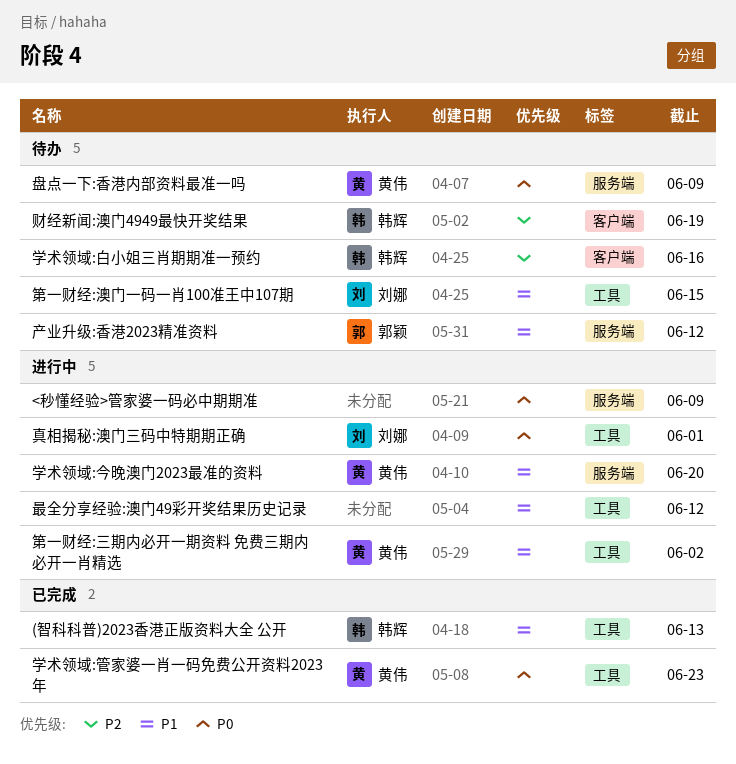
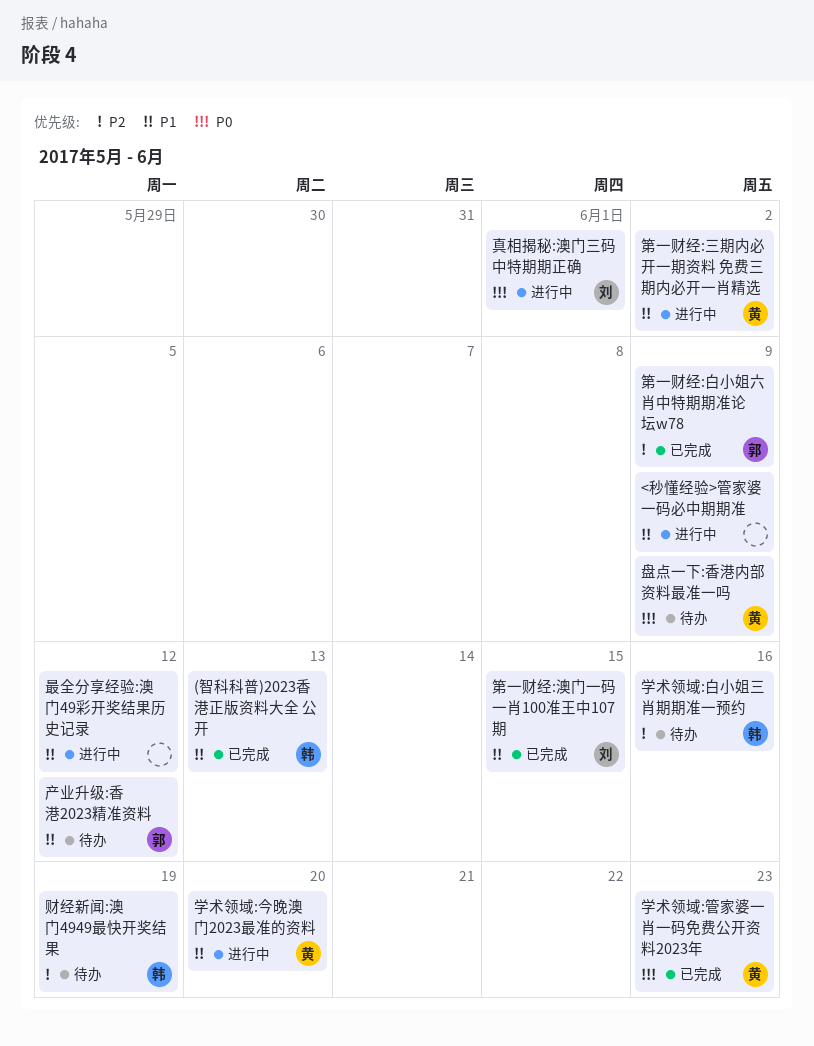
<秒懂经验>管家婆一码必中期期准, priority: P0 -> P1
第一财经:澳门一码一肖100准王中107期, status: 待办 -> 已完成
第一财经:白小姐六肖中特期期准论坛w78: none -> present

